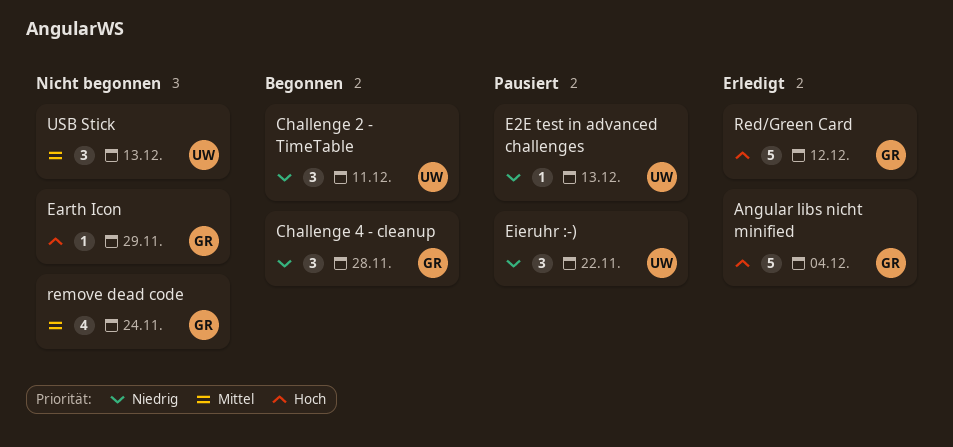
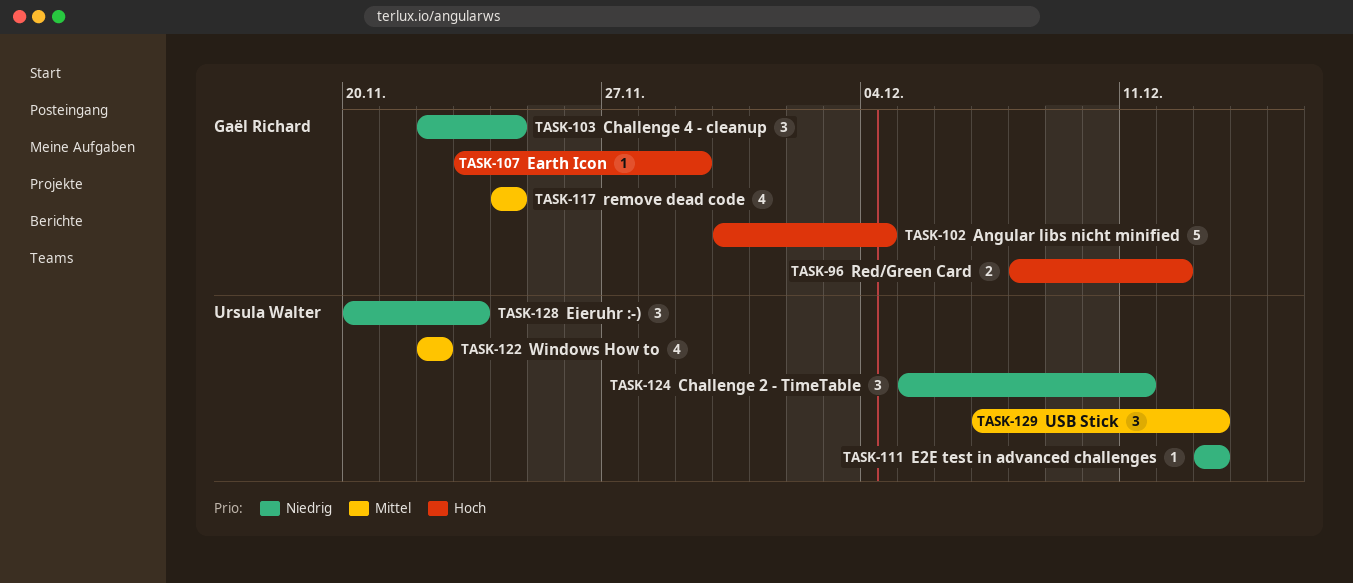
Challenge 4 - cleanup, due: Nov 28 -> Nov 24
Eieruhr :-), due: Nov 22 -> Nov 23
Red/Green Card, estimate: 5 -> 2
Windows How to: none -> present

